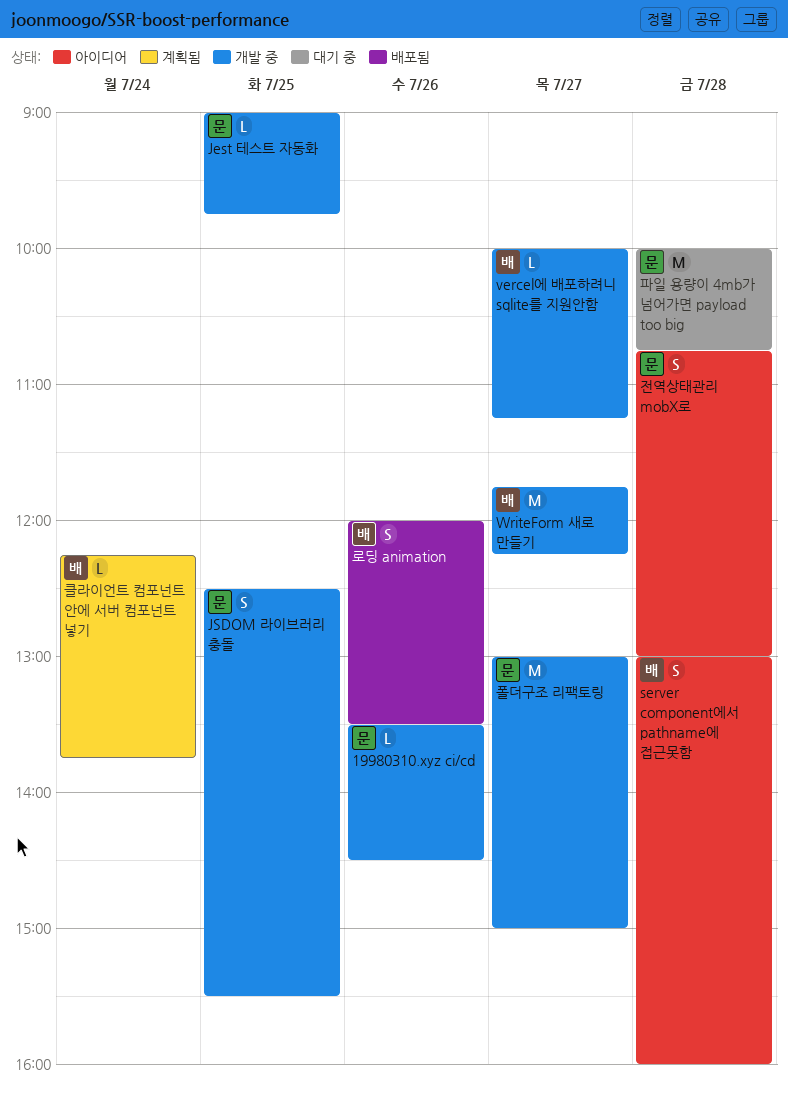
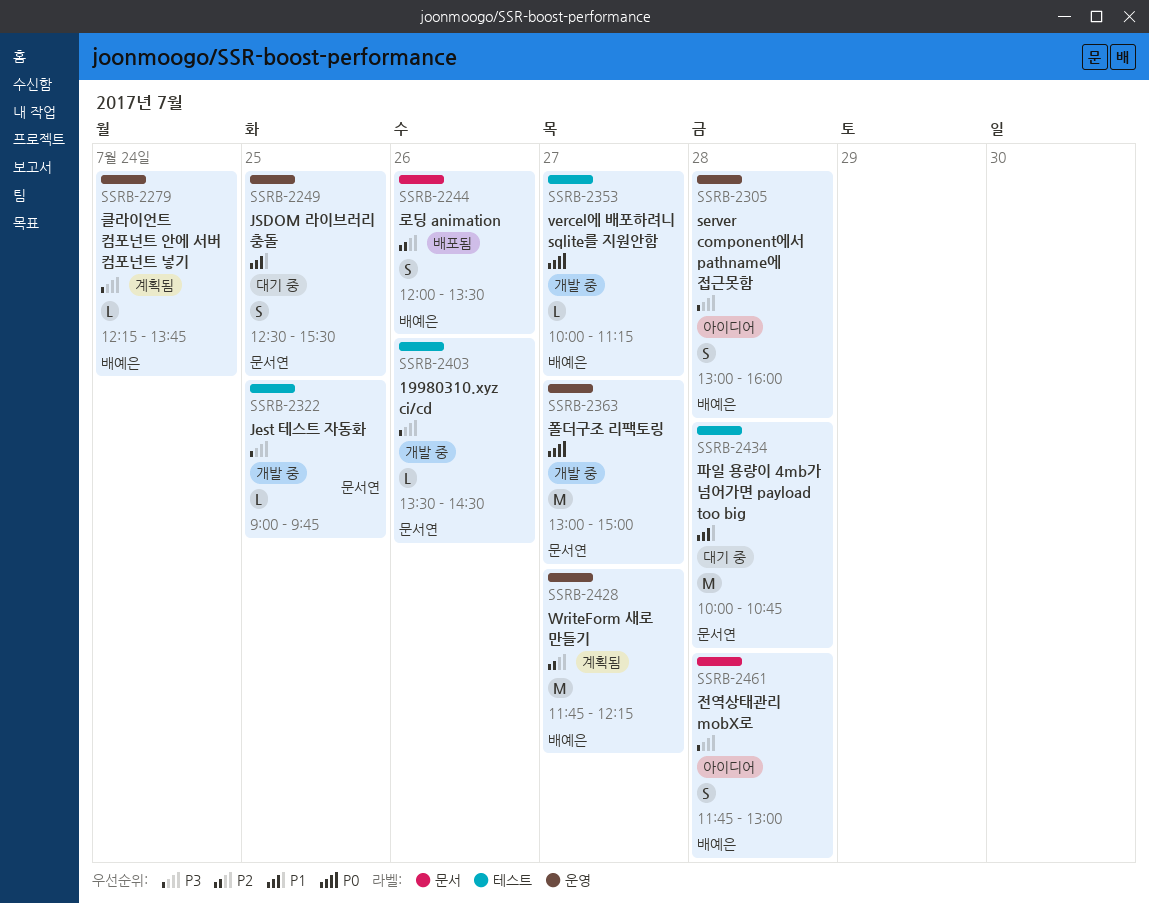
JSDOM 라이브러리 충돌, status: 개발 중 -> 대기 중
WriteForm 새로 만들기, status: 개발 중 -> 계획됨
전역상태관리 mobX로, owner: 문서연 -> 배예은
전역상태관리 mobX로, begins: 10:45 -> 11:45

